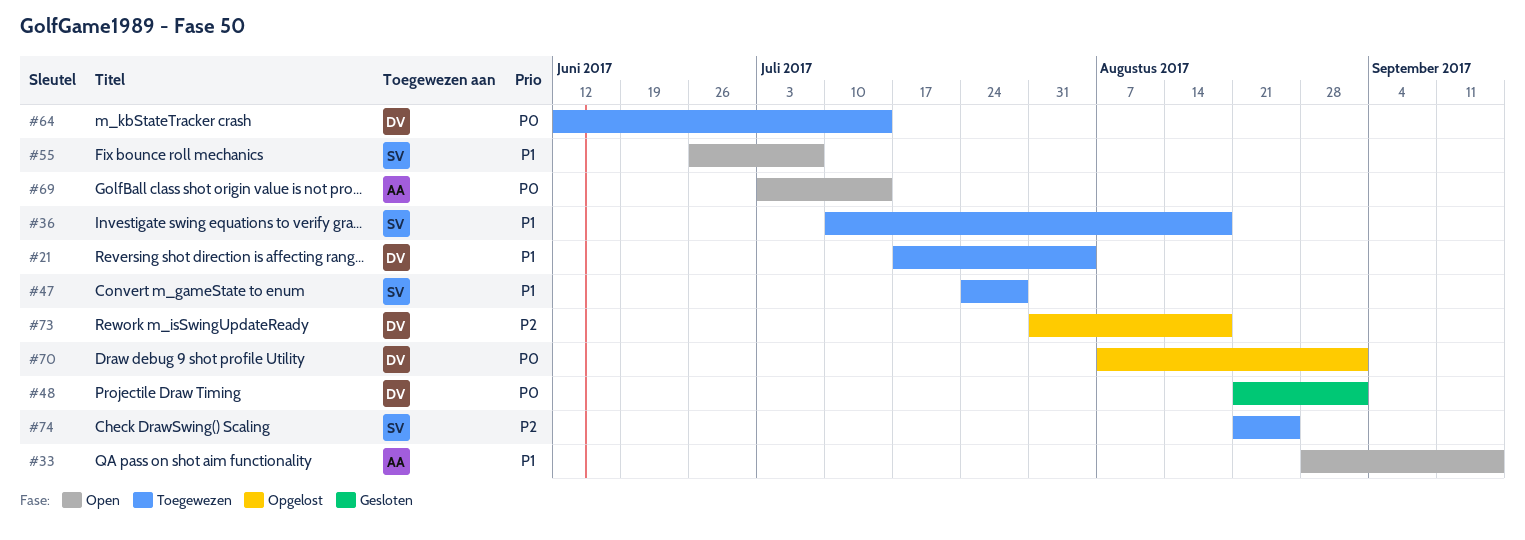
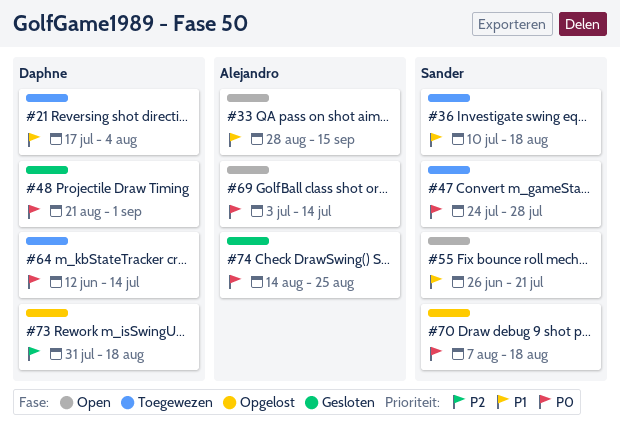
#47, priority: P1 -> P0
#55, due: Jul 7 -> Jul 21
#70, owner: Daphne -> Sander
#70, due: Sep 1 -> Aug 18
#74, status: Toegewezen -> Gesloten
#74, owner: Sander -> Alejandro
#74, priority: P2 -> P0
#74, start: Aug 21 -> Aug 14

